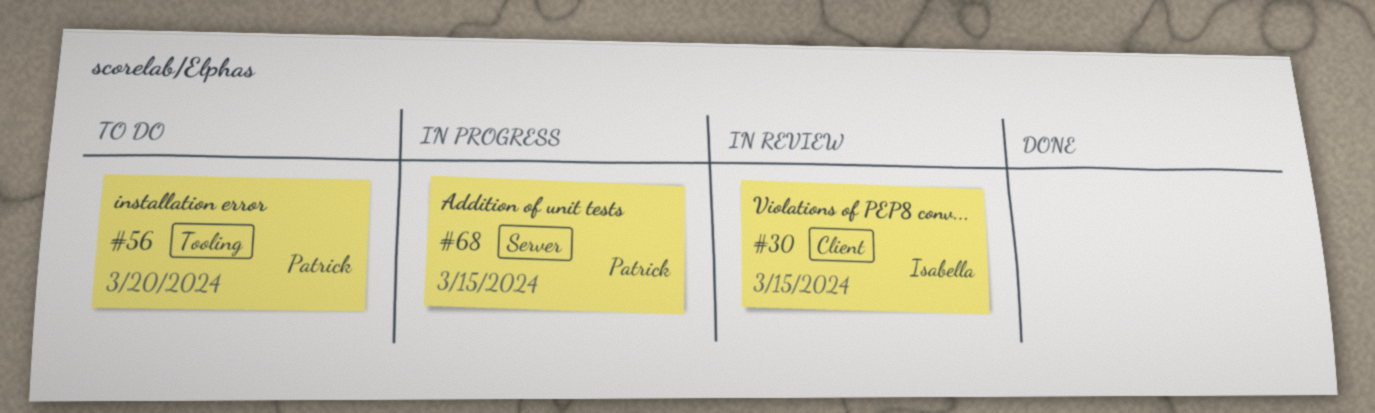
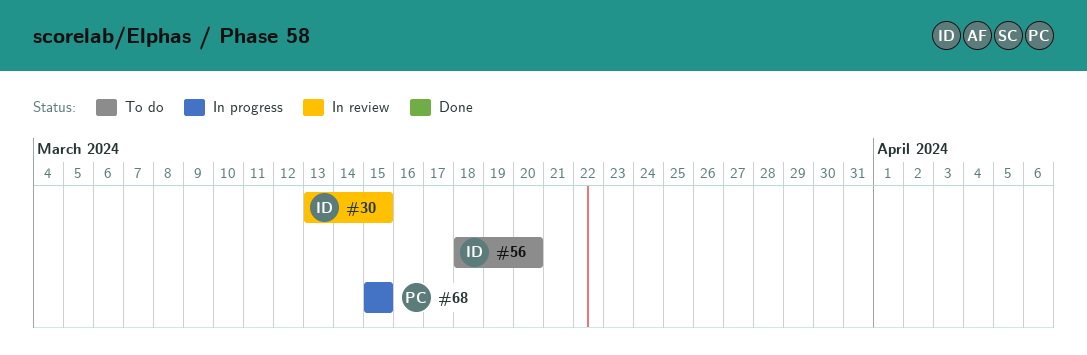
#56, owner: Patrick -> Isabella

